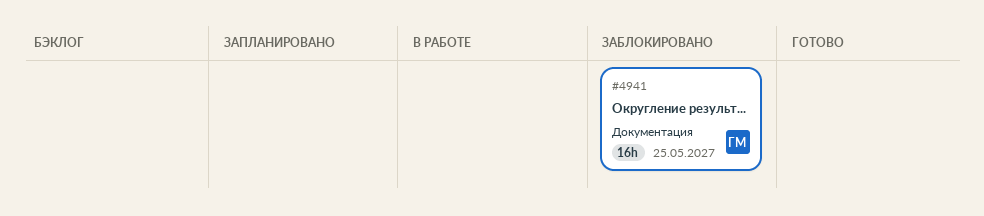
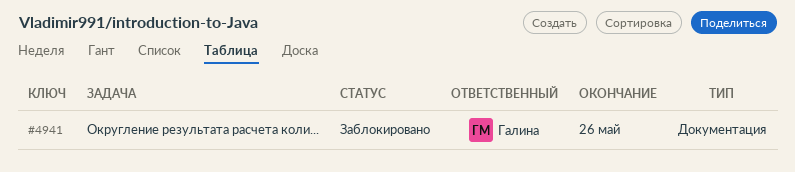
#4941, due: May 25 -> May 26

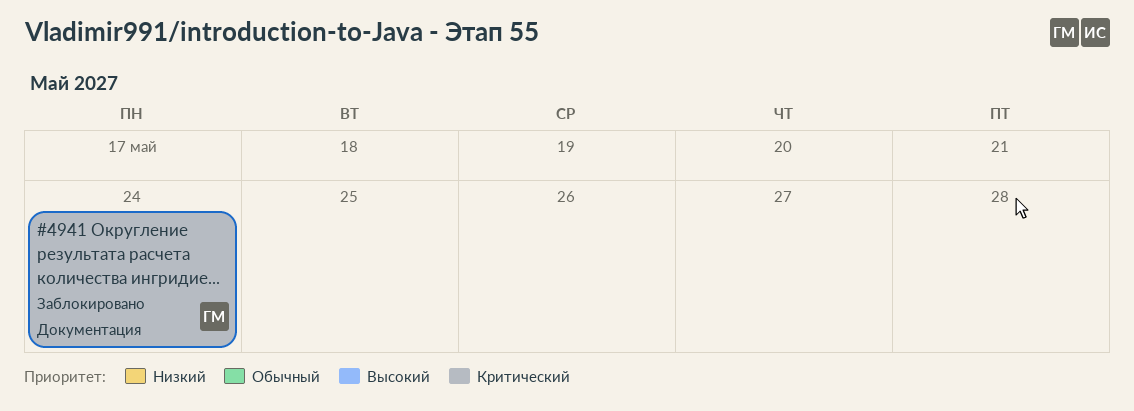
#4941, due: May 26 -> May 24

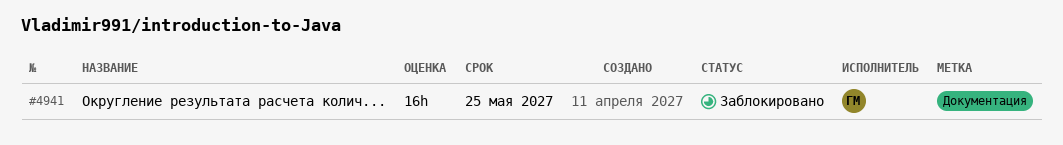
#4941, due: May 24 -> May 25

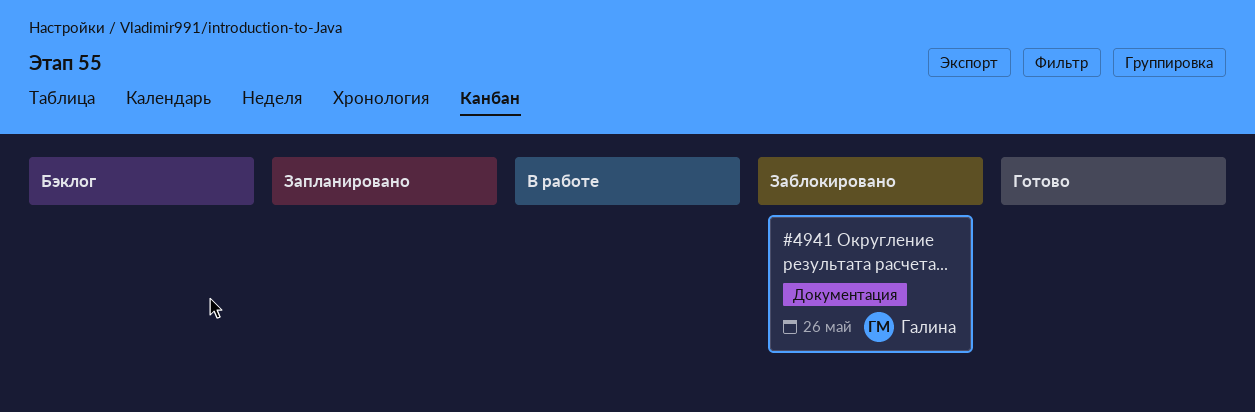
#4941, due: May 25 -> May 26

